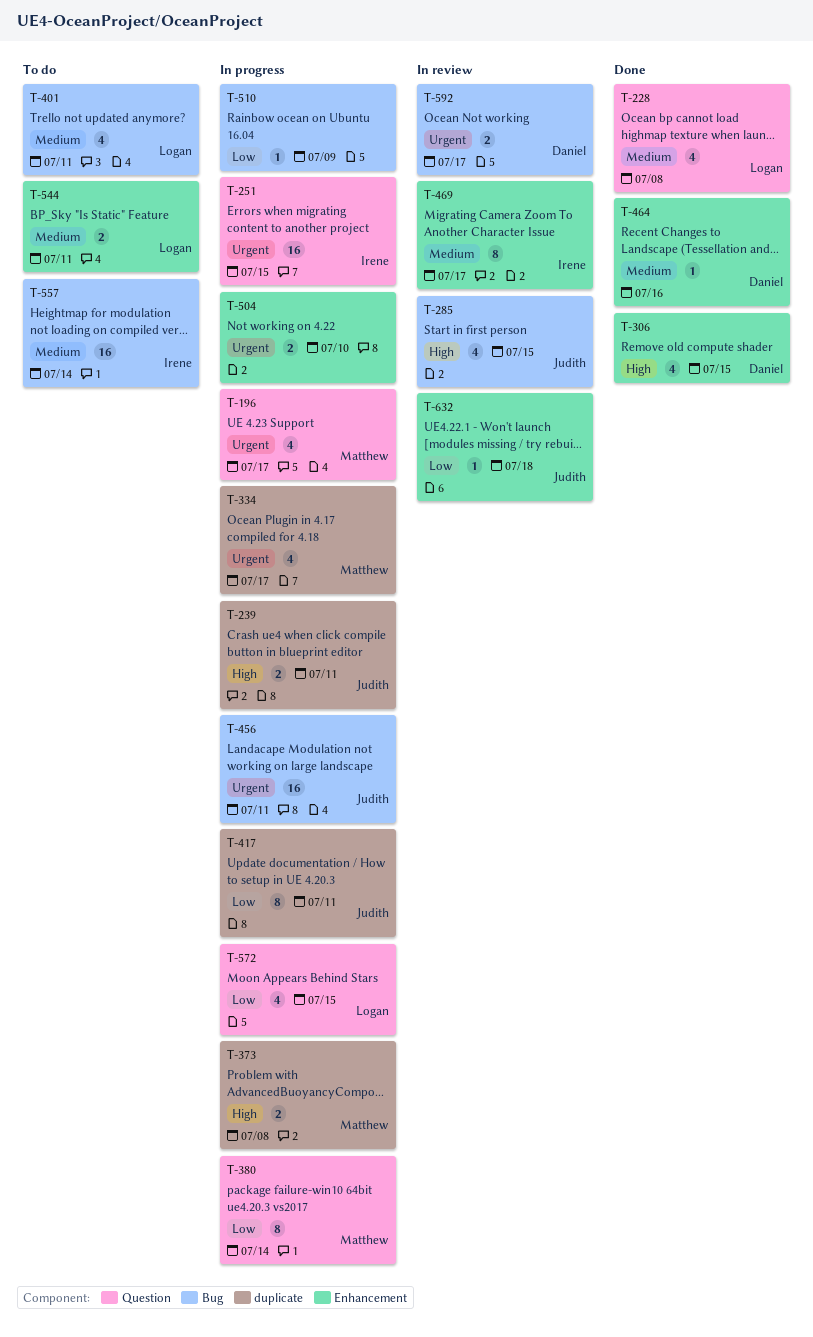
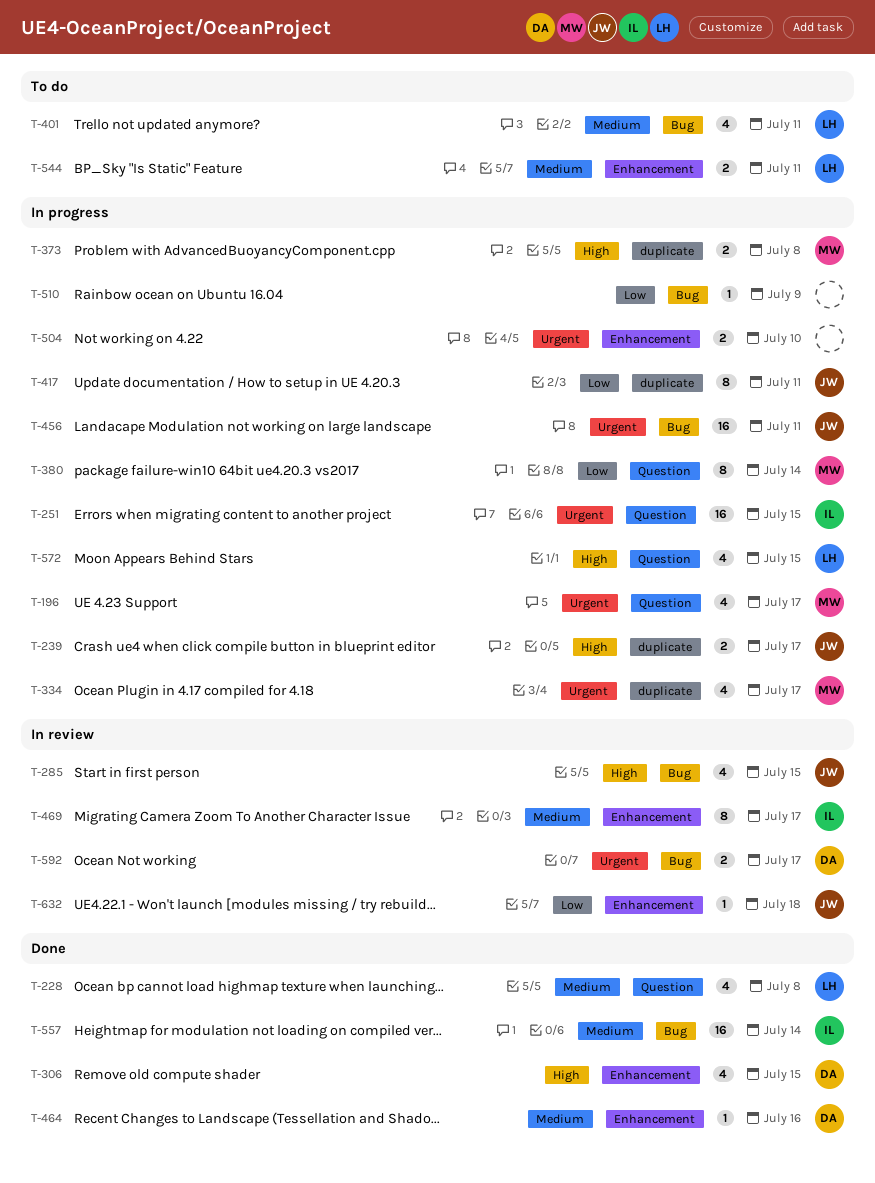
T-239, due: Jul 11 -> Jul 17
T-557, status: To do -> Done
T-572, priority: Low -> High

